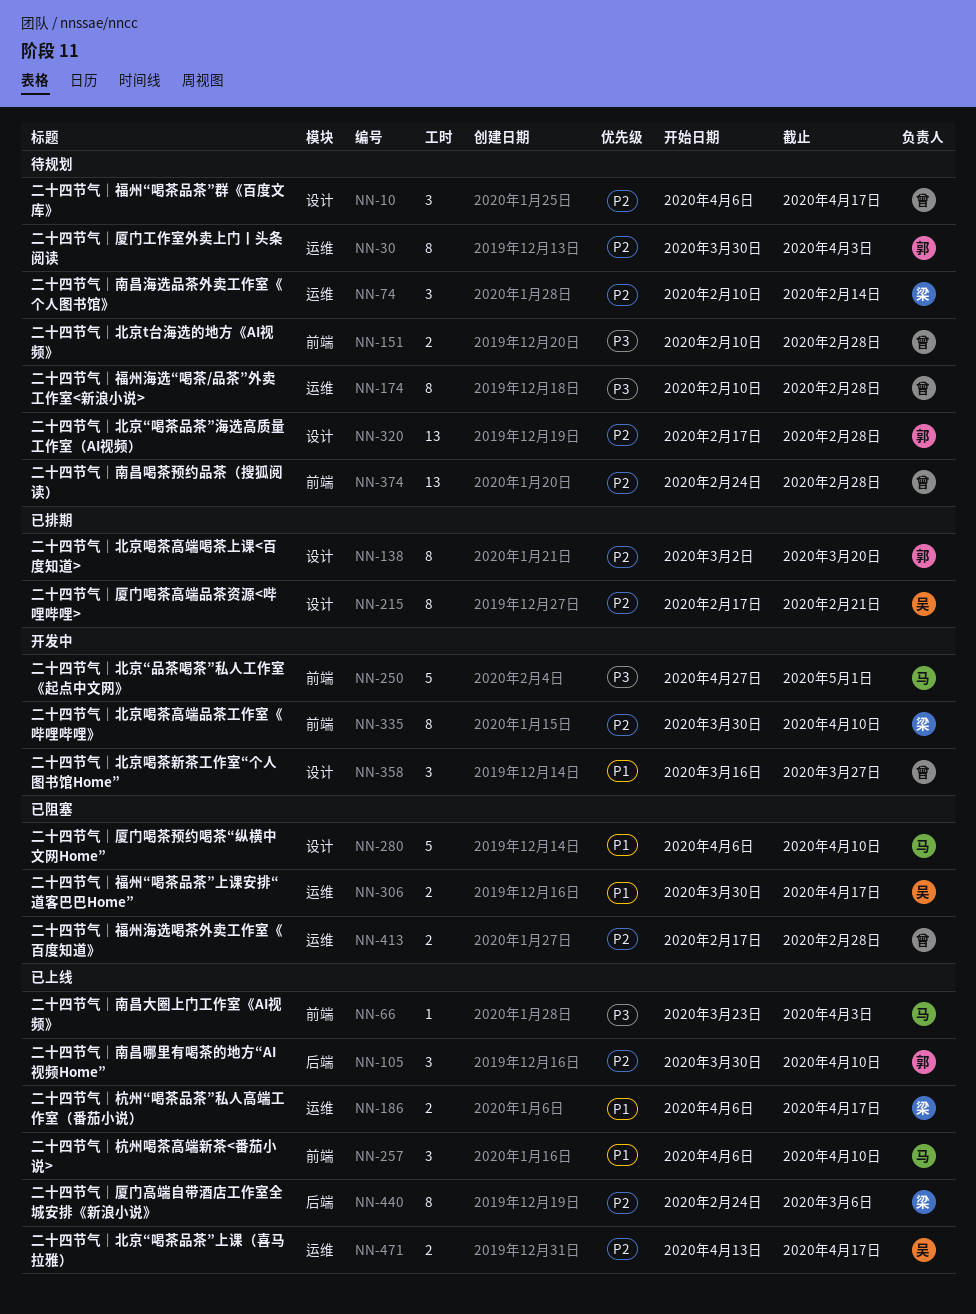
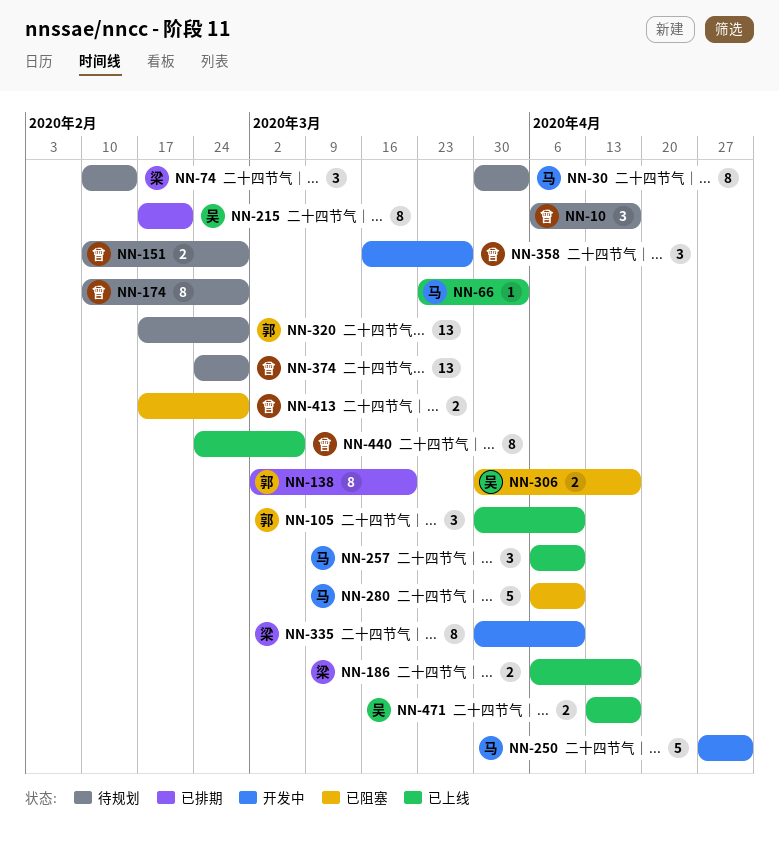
NN-30, owner: 郭 -> 马
NN-440, owner: 梁 -> 曾

